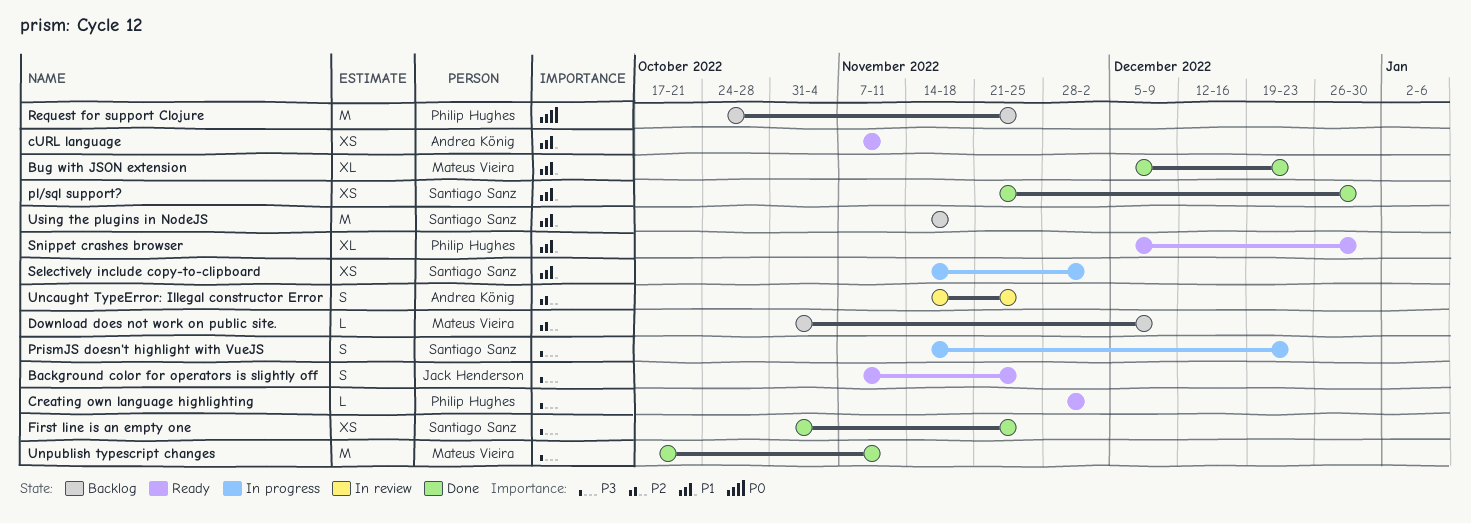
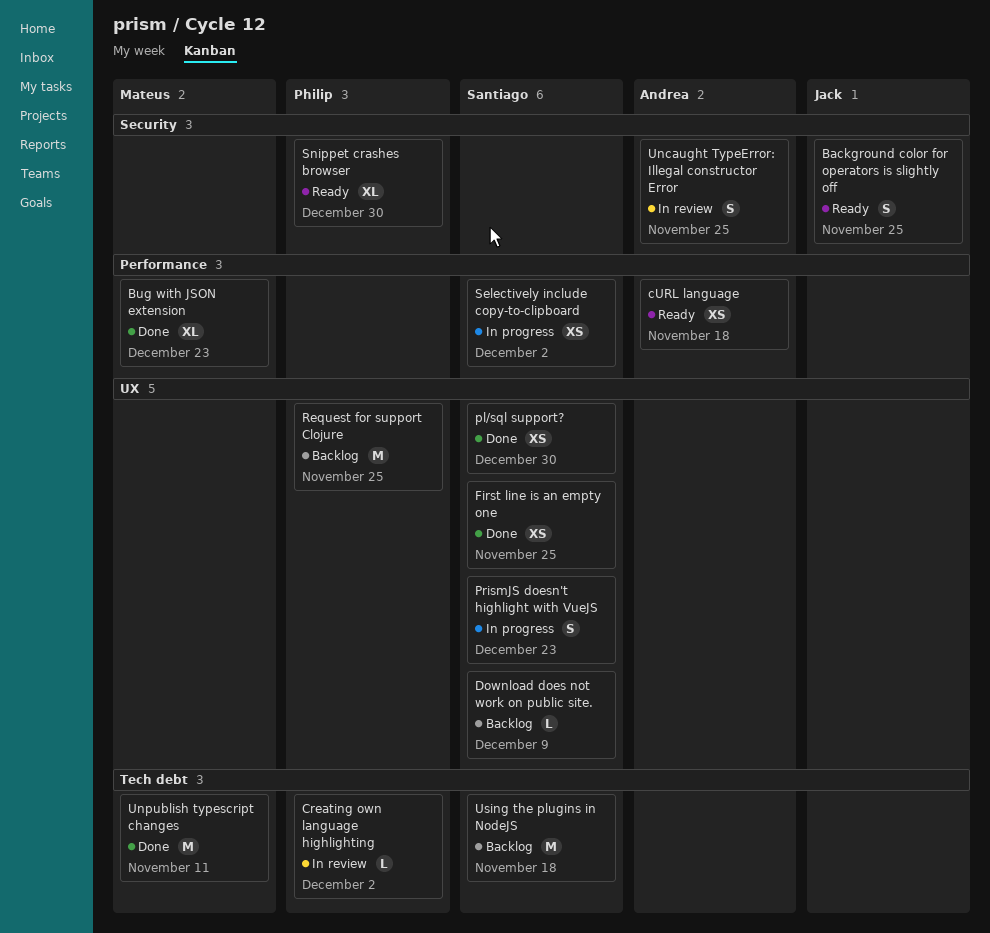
Creating own language highlighting, status: Ready -> In review
cURL language, due: Nov 11 -> Nov 18
Download does not work on public site., owner: Mateus Vieira -> Santiago Sanz

